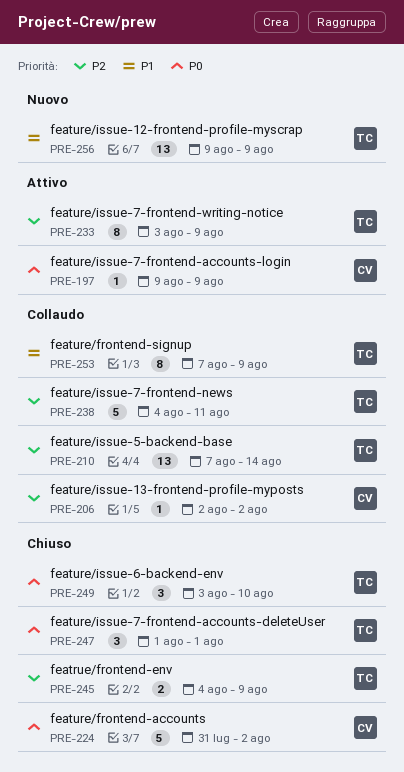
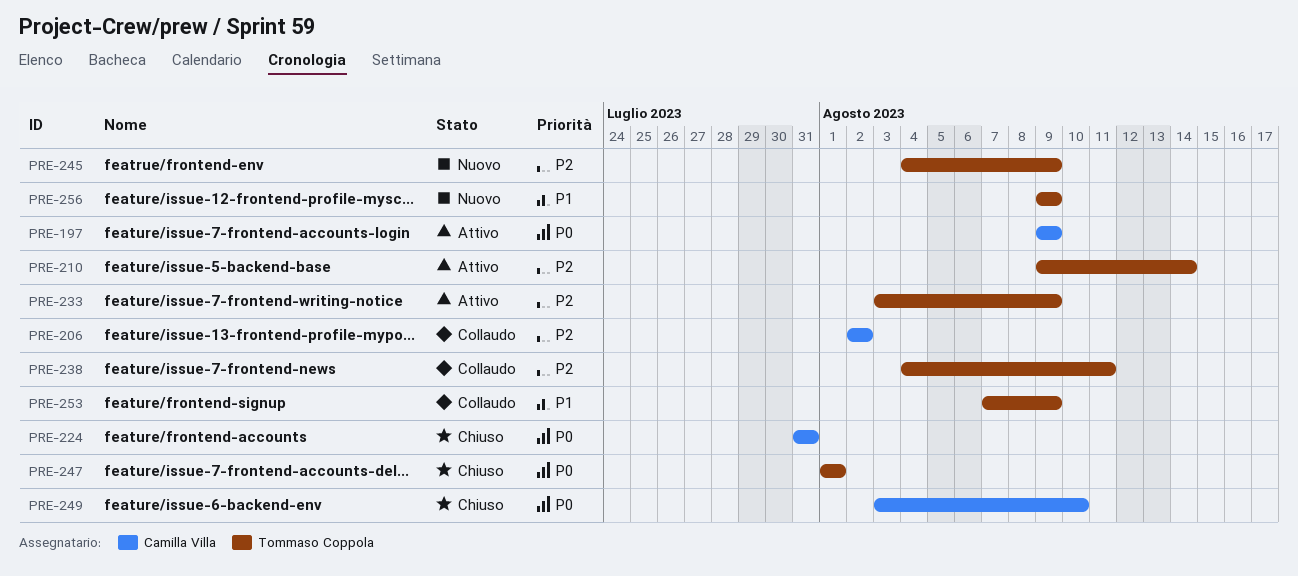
PRE-210, status: Collaudo -> Attivo
PRE-210, start: Aug 7 -> Aug 9
PRE-224, due: Aug 2 -> Jul 31
PRE-245, status: Chiuso -> Nuovo
PRE-249, owner: Tommaso Coppola -> Camilla Villa

